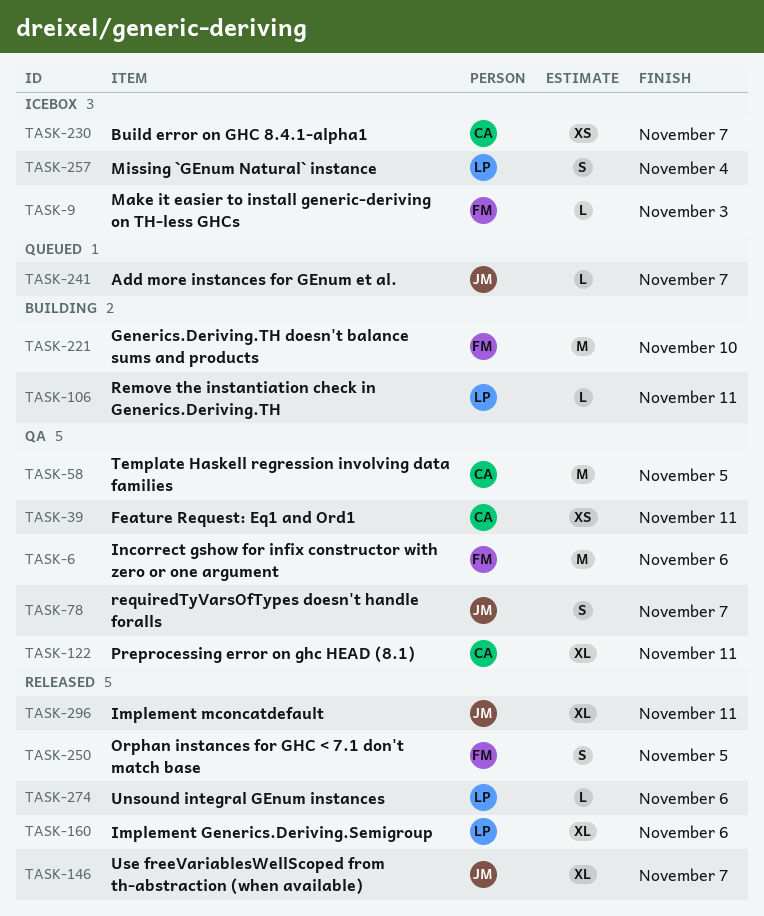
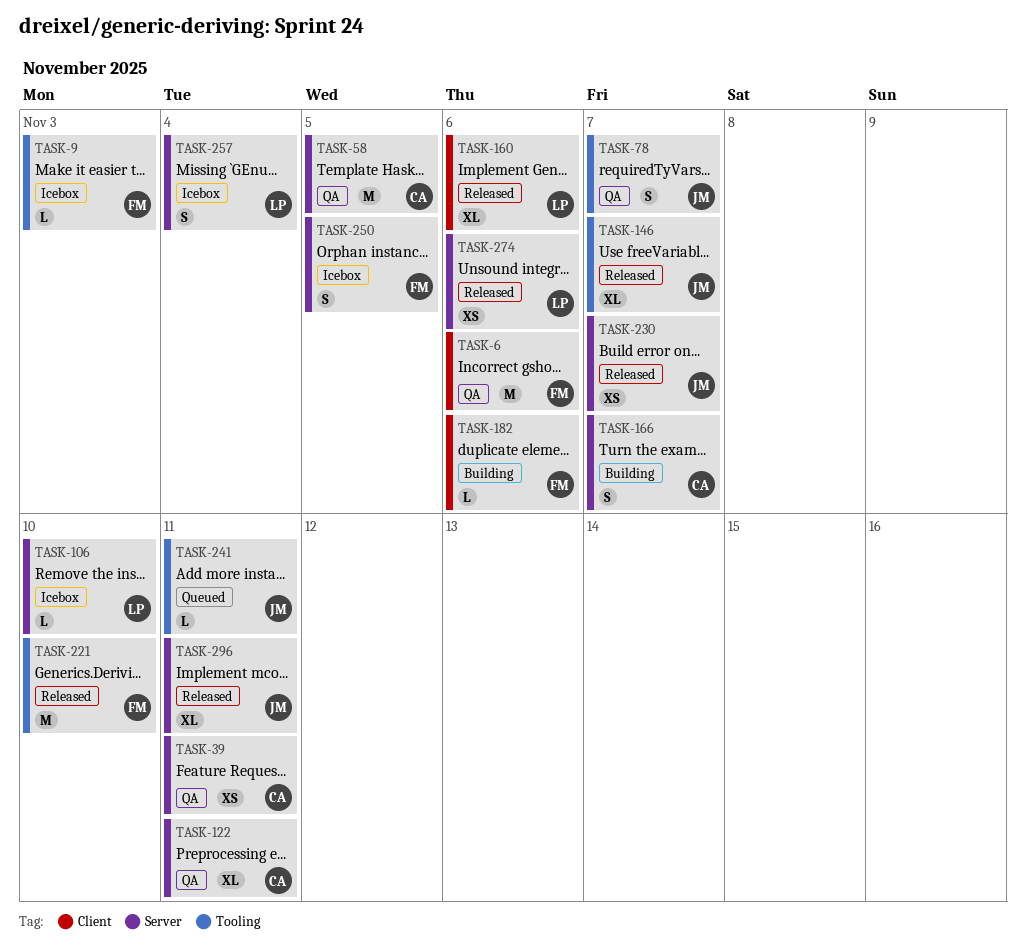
TASK-106, status: Building -> Icebox
TASK-106, due: Nov 11 -> Nov 10
TASK-166: none -> present
TASK-182: none -> present
TASK-221, status: Building -> Released
TASK-230, status: Icebox -> Released
TASK-230, owner: CA -> JM
TASK-241, due: Nov 7 -> Nov 11
TASK-250, status: Released -> Icebox
TASK-274, estimate: L -> XS

